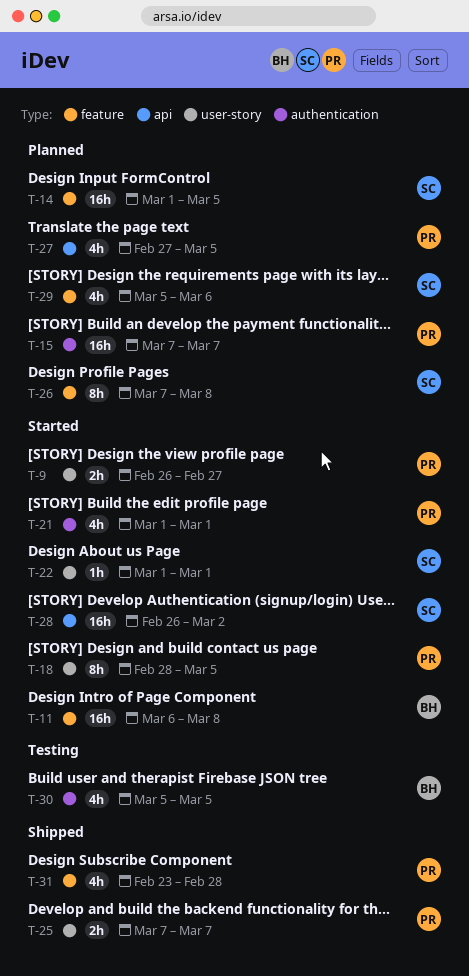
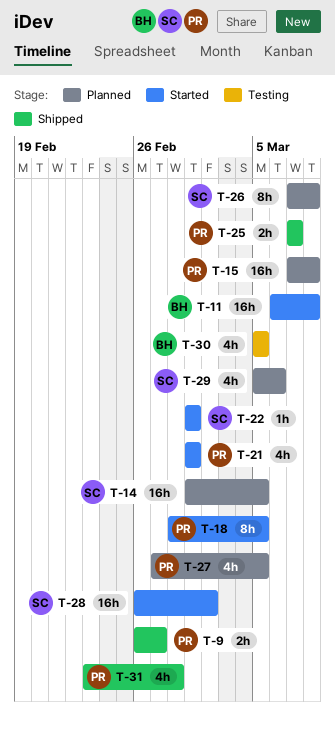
T-9, status: Started -> Shipped
T-15, due: Mar 7 -> Mar 8

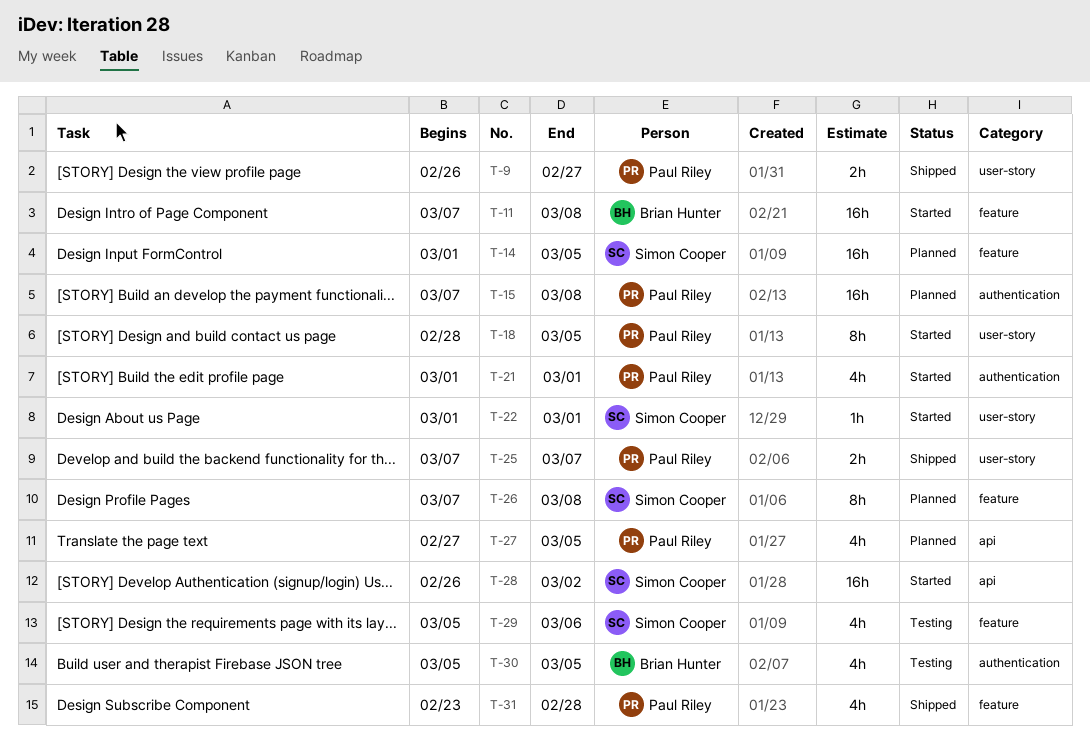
T-11, start: Mar 6 -> Mar 7
T-29, status: Planned -> Testing

